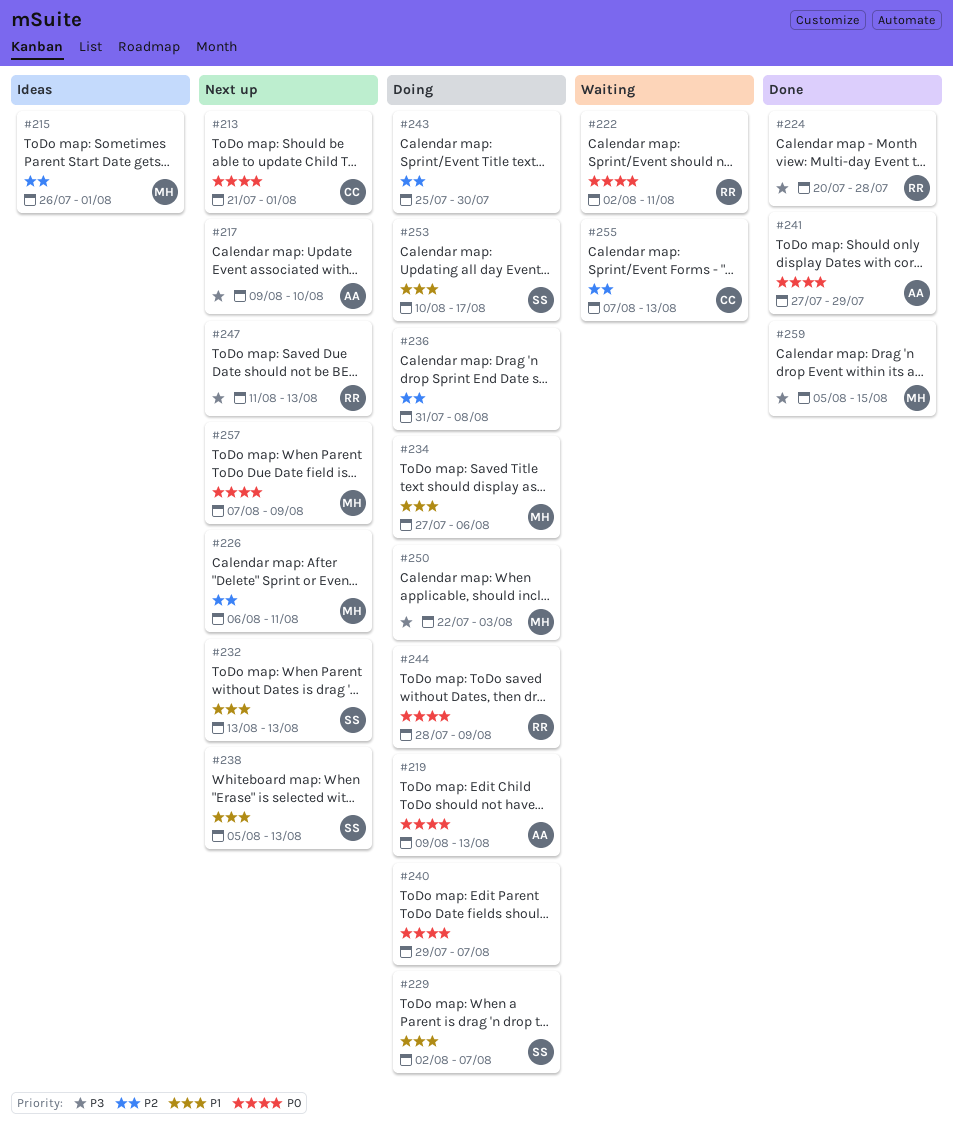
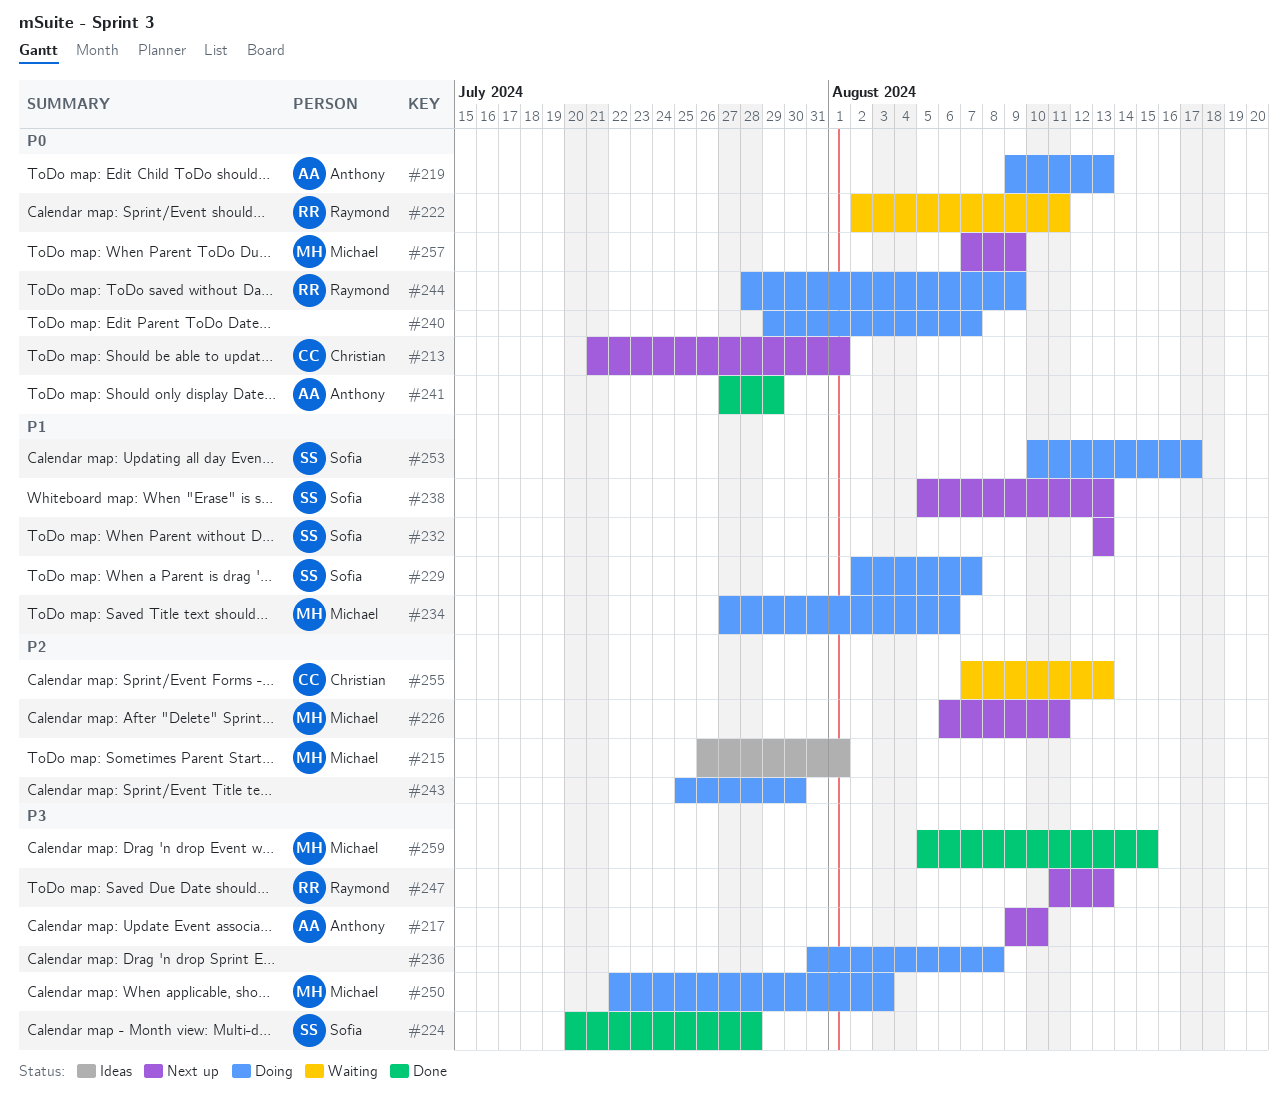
#224, owner: Raymond -> Sofia
#236, priority: P2 -> P3

